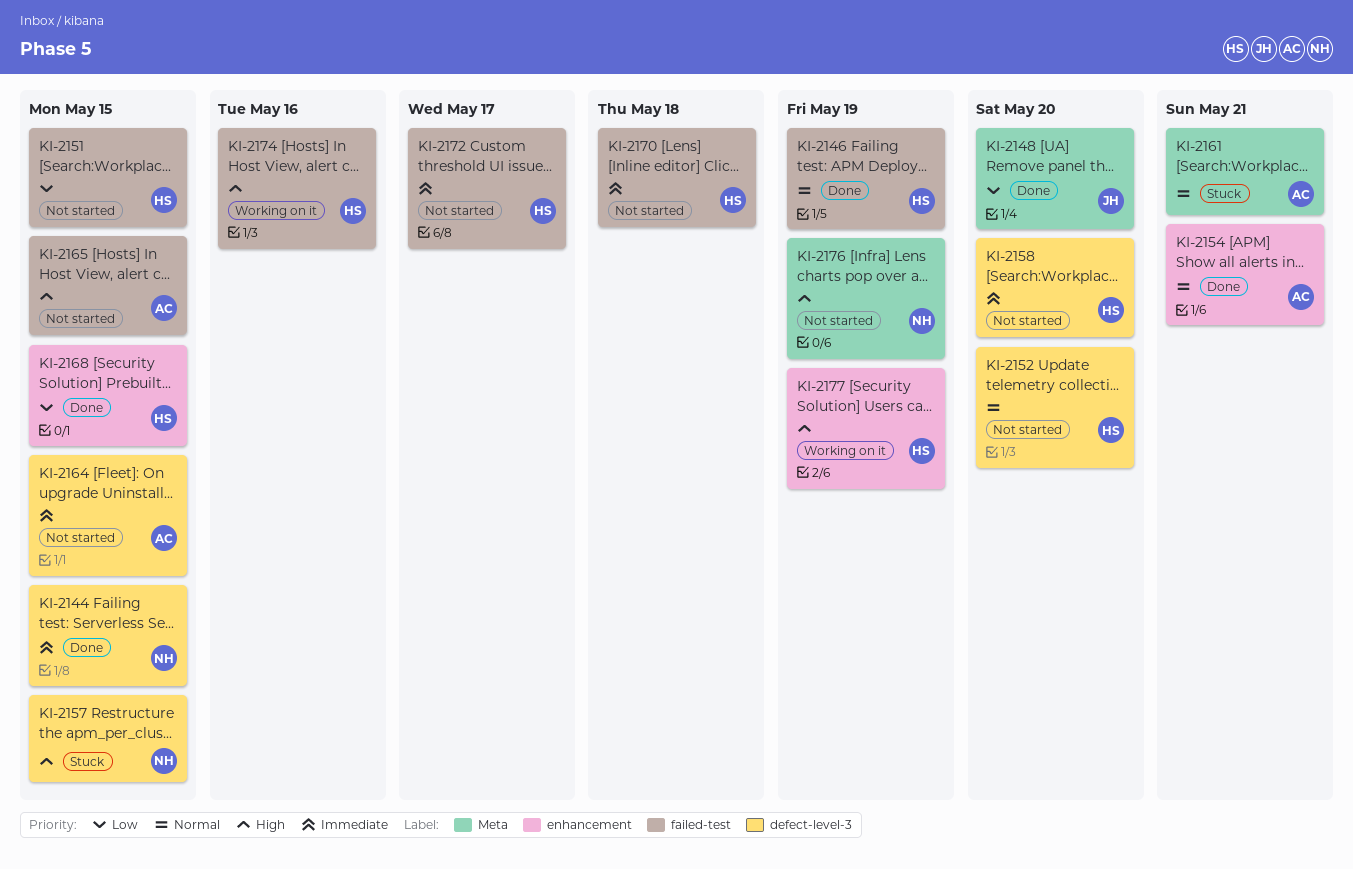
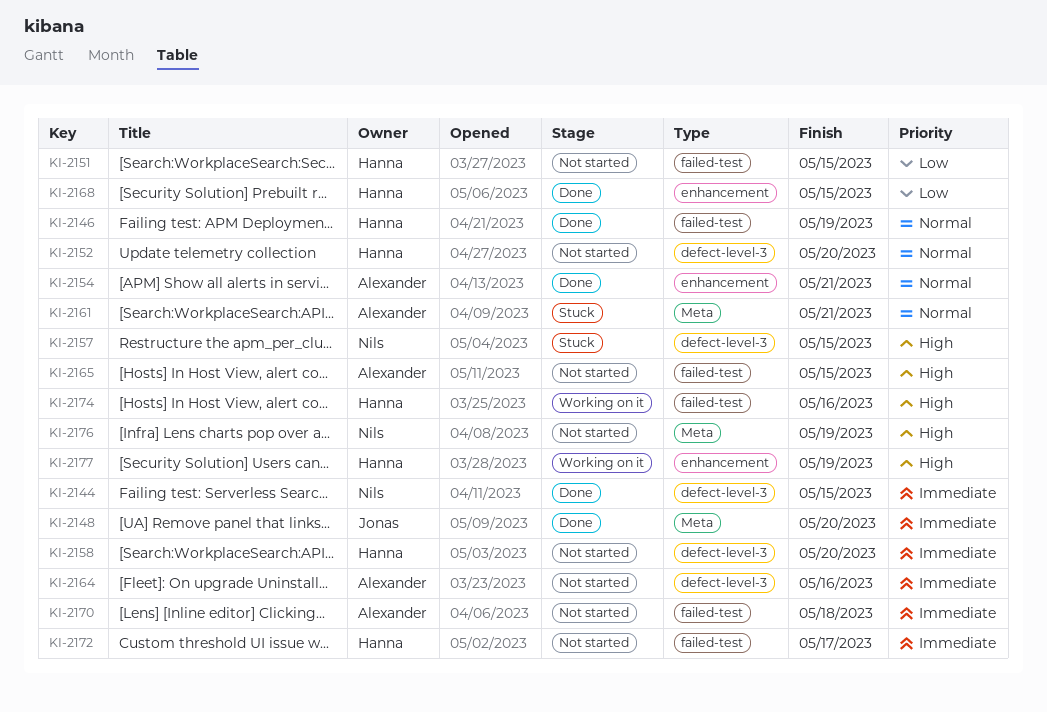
KI-2148, priority: Low -> Immediate
KI-2164, due: May 15 -> May 16
KI-2170, owner: Hanna -> Alexander

